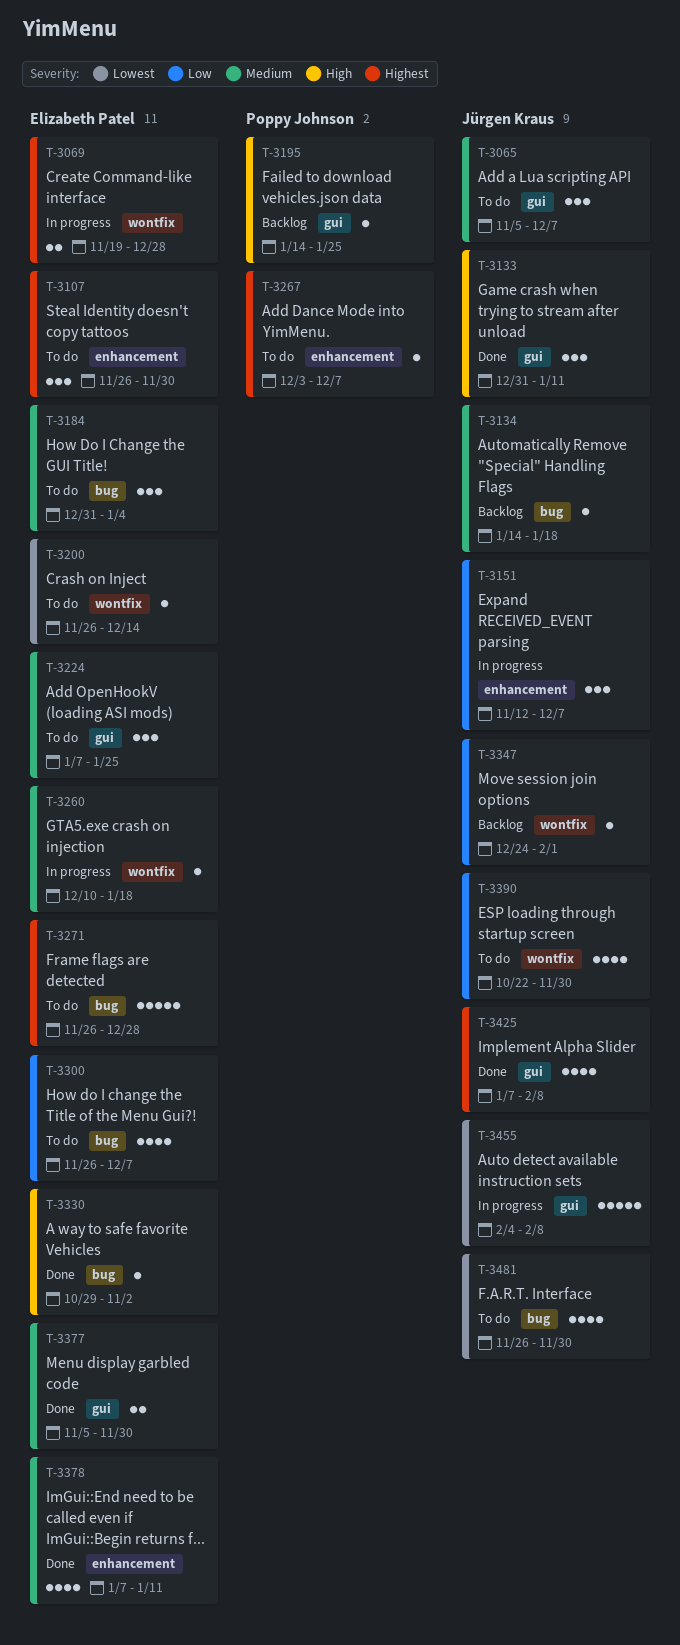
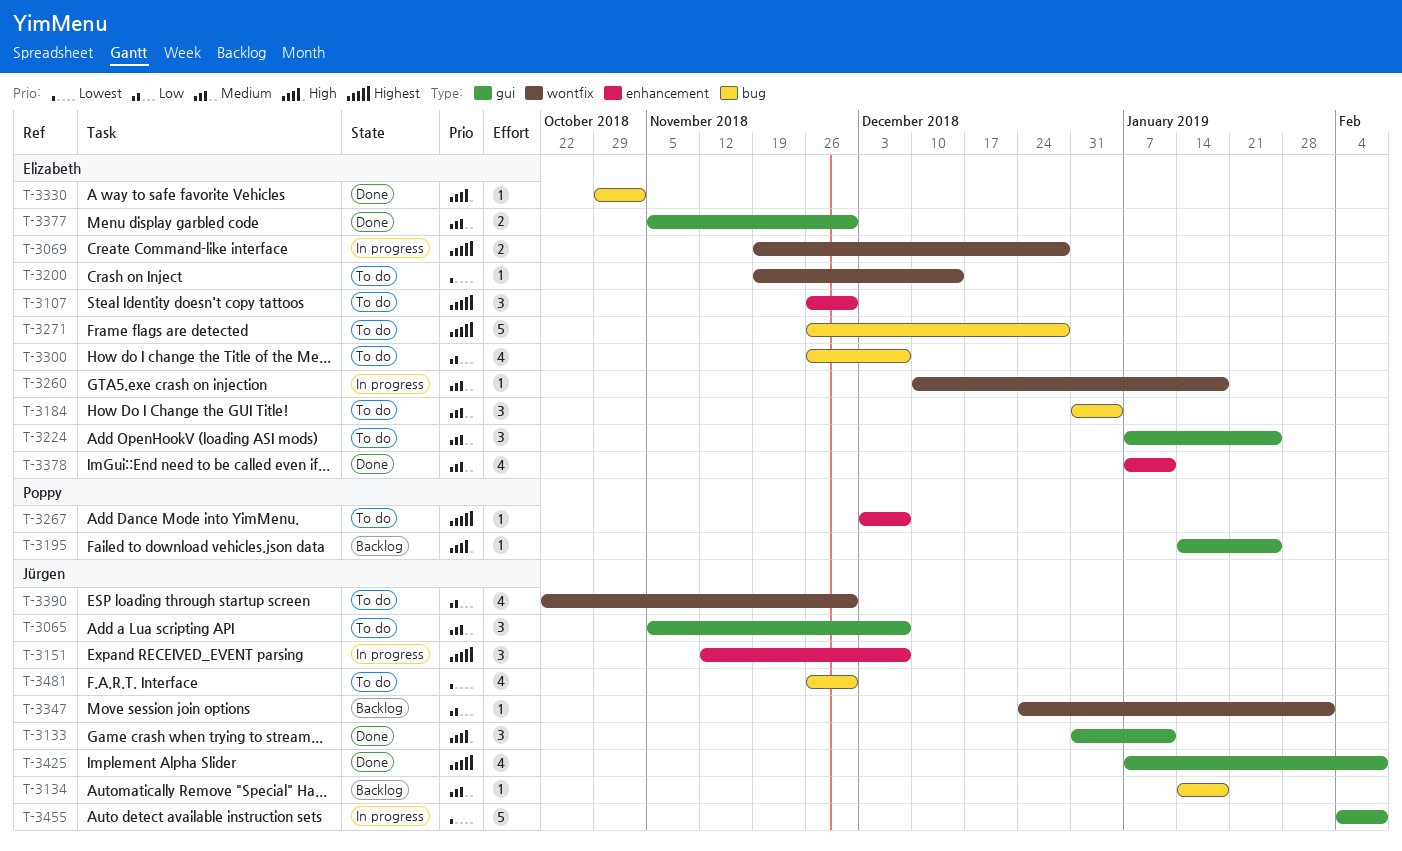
T-3151, priority: Low -> Highest
T-3200, start: Nov 26 -> Nov 19

